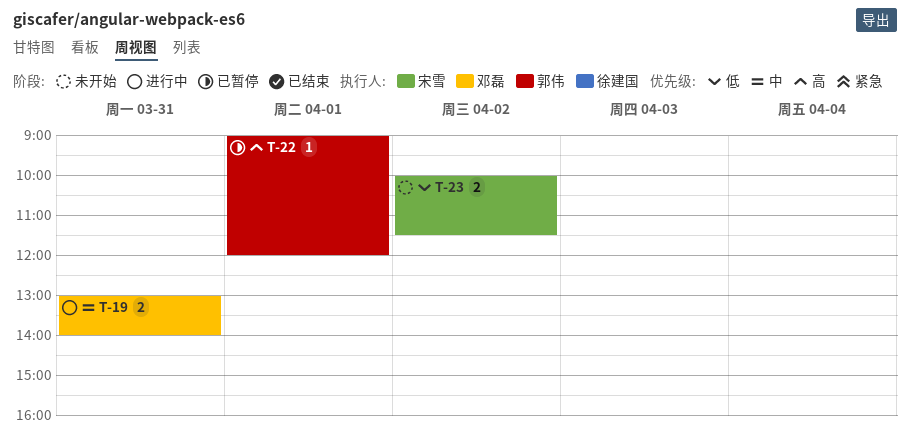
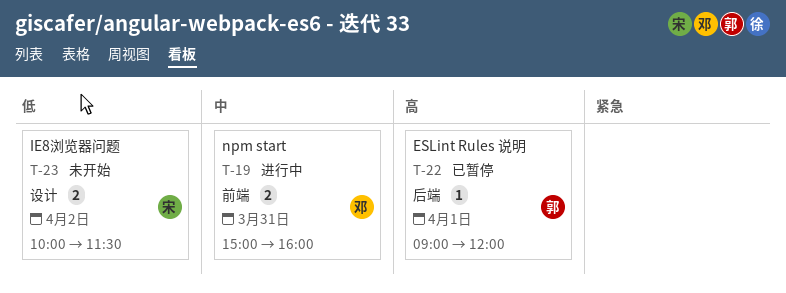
T-19, begins: 13:00 -> 15:00
T-19, ends: 14:00 -> 16:00

